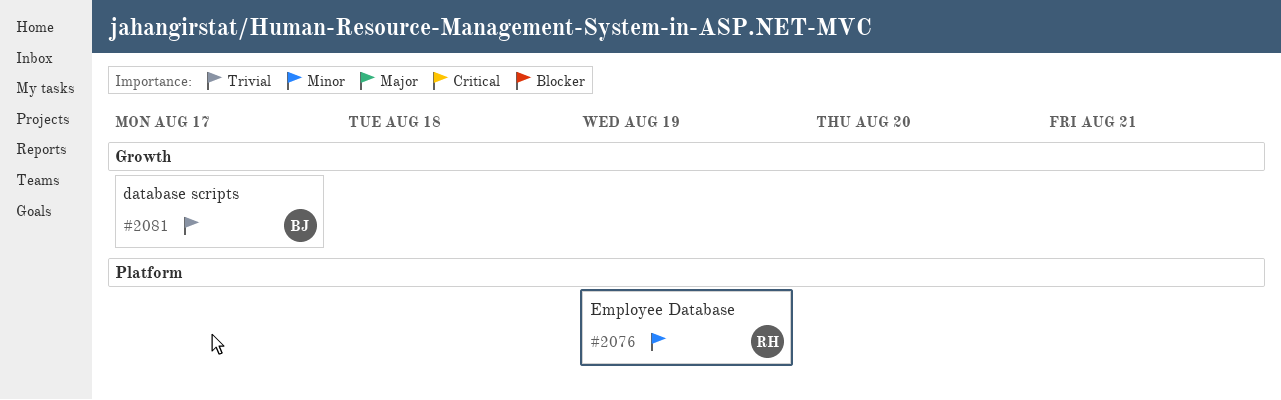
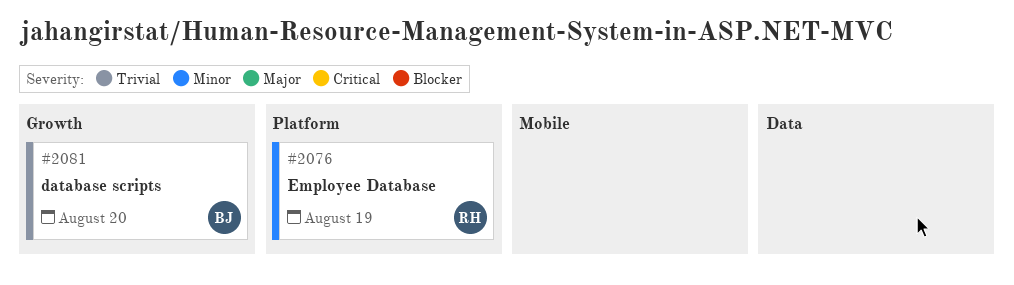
#2081, due: Aug 17 -> Aug 20

